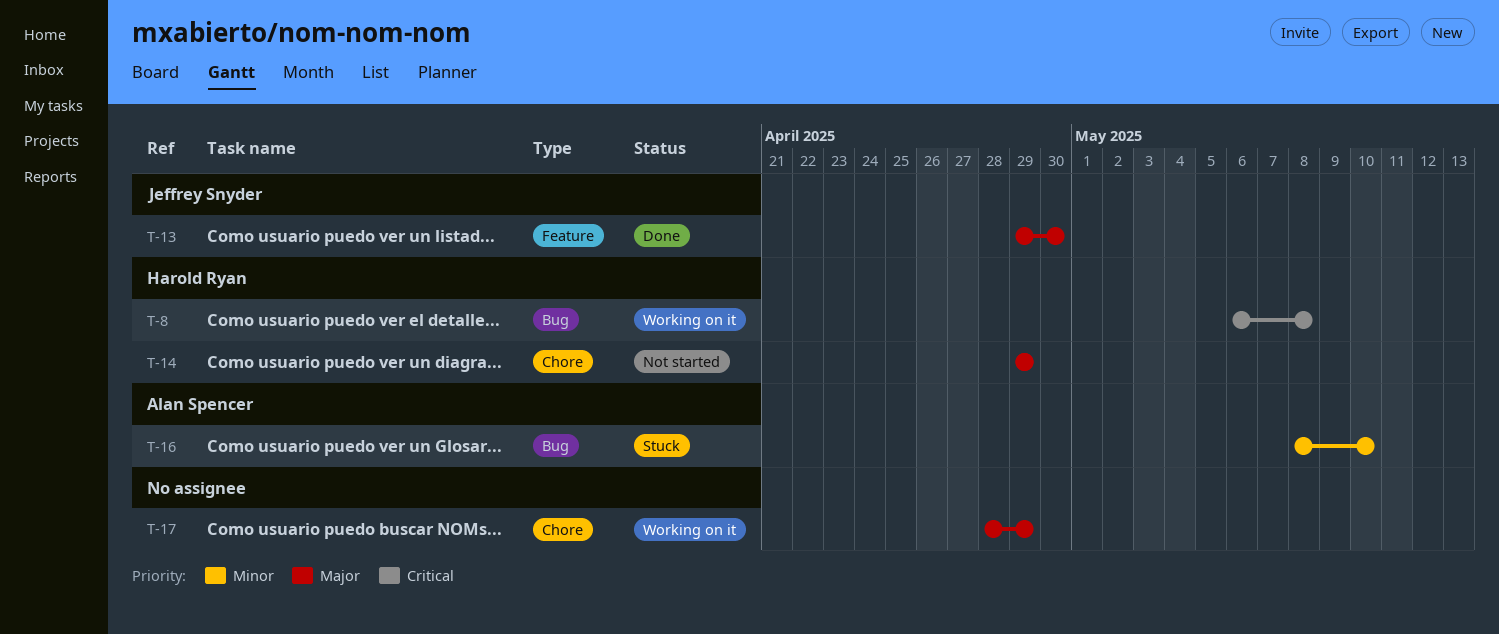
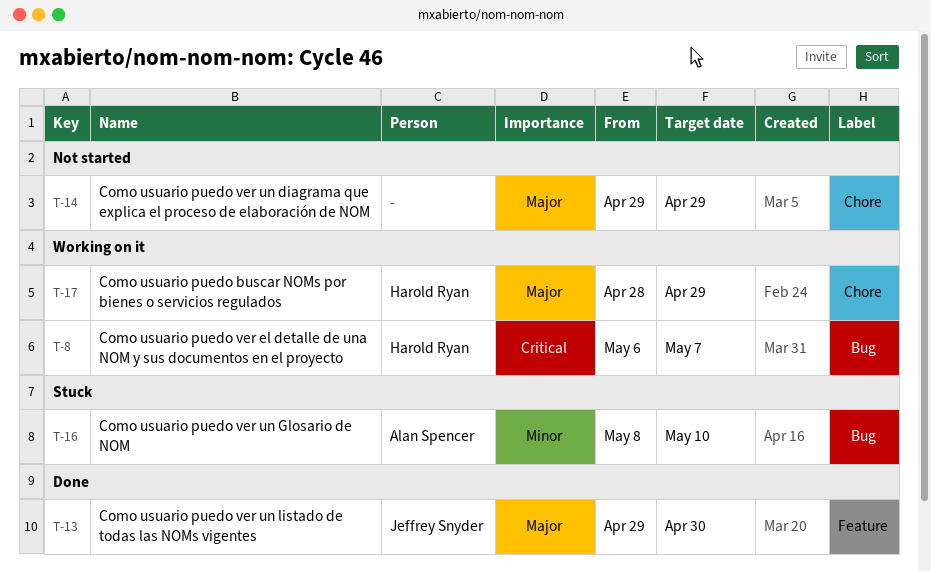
T-8, due: May 8 -> May 7
T-14, owner: Harold Ryan -> none
T-17, owner: none -> Harold Ryan

